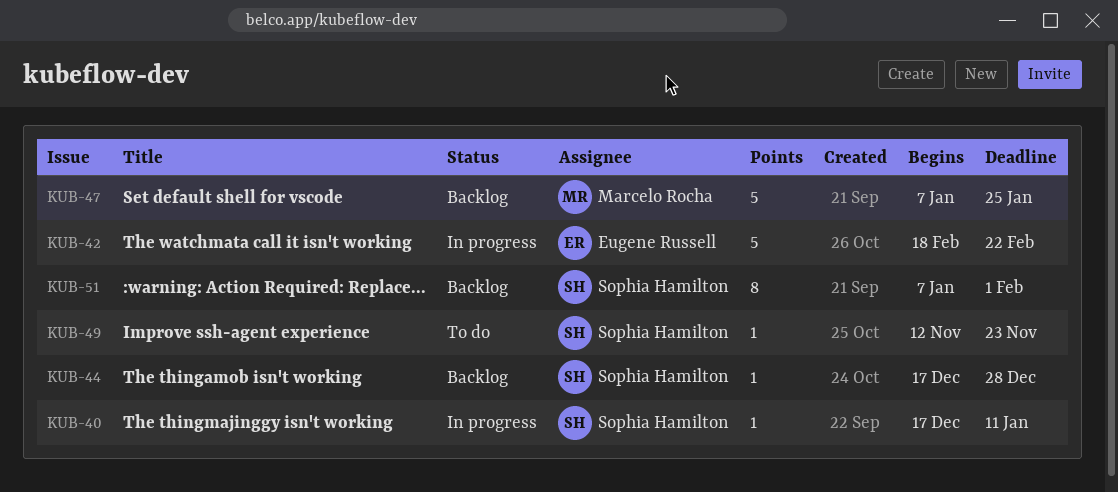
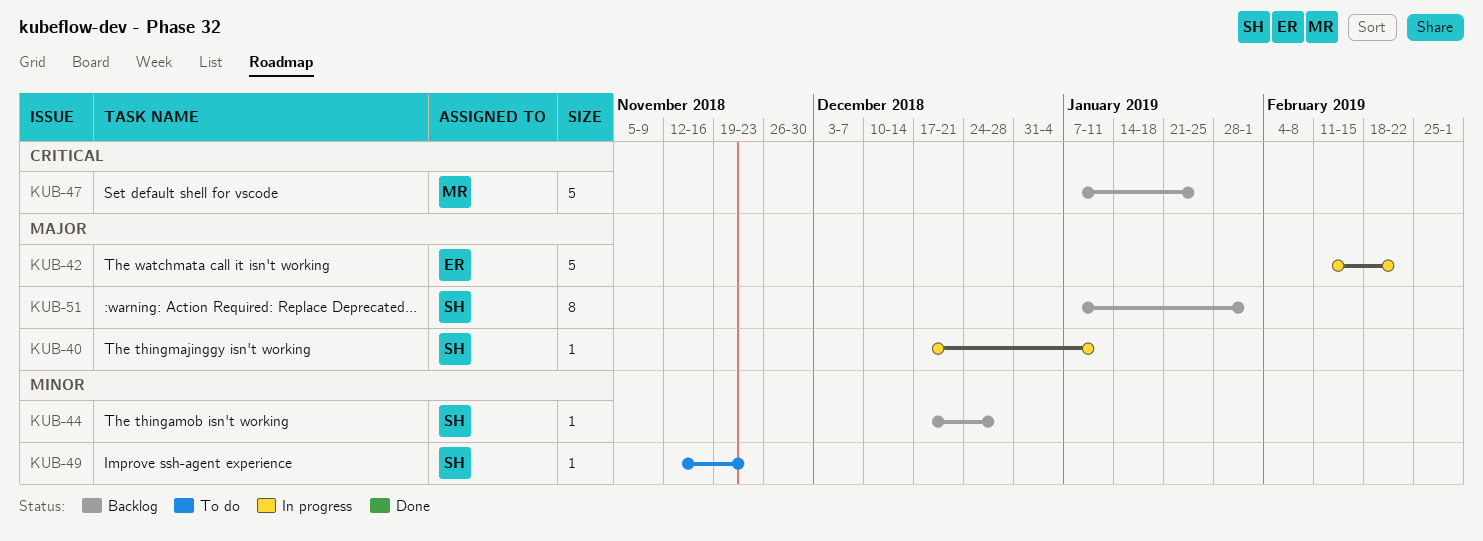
KUB-42, start: Feb 18 -> Feb 11

